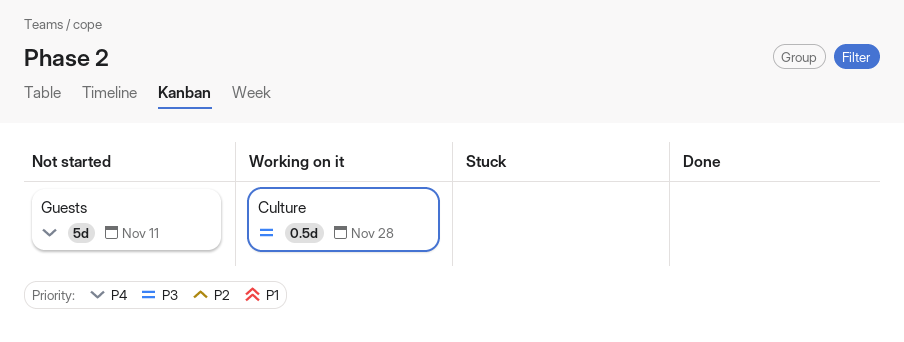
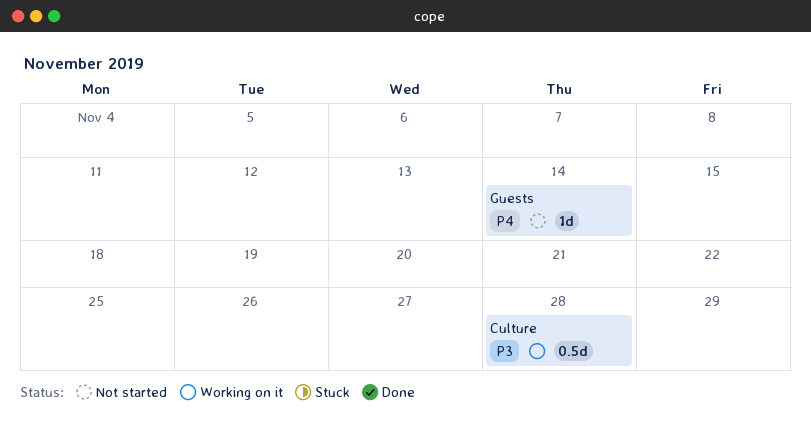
Guests, estimate: 5d -> 1d
Guests, due: Nov 11 -> Nov 14

